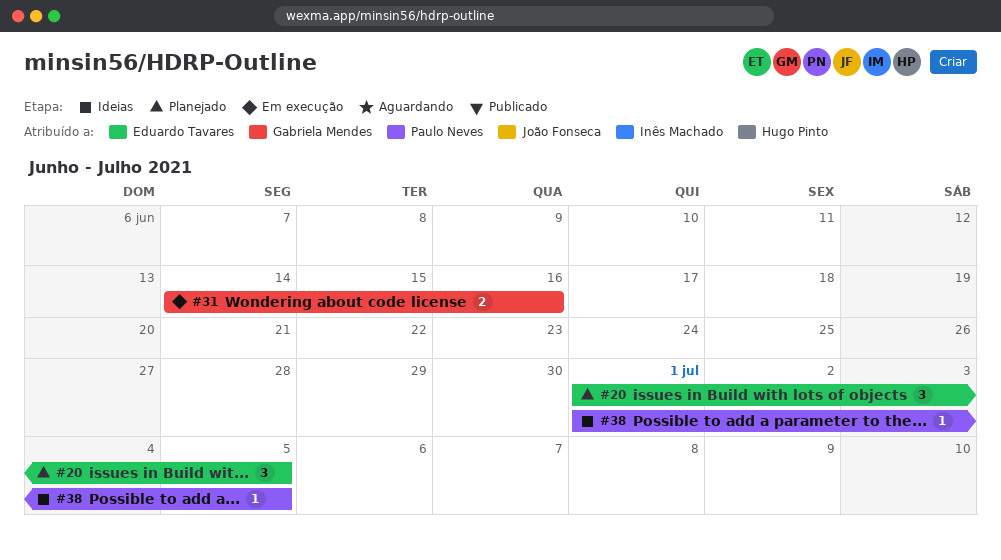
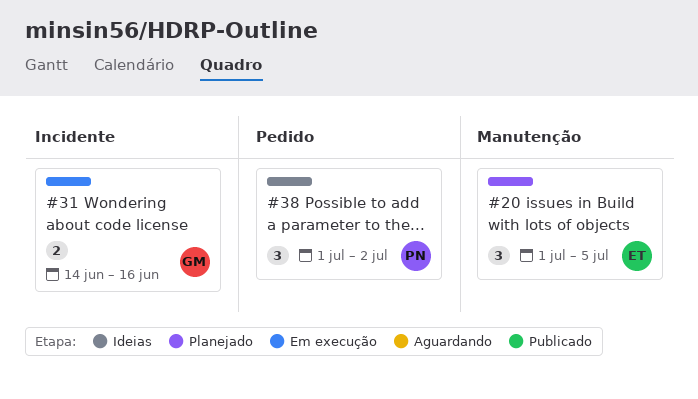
#38, estimate: 1 -> 3
#38, due: Jul 5 -> Jul 2

